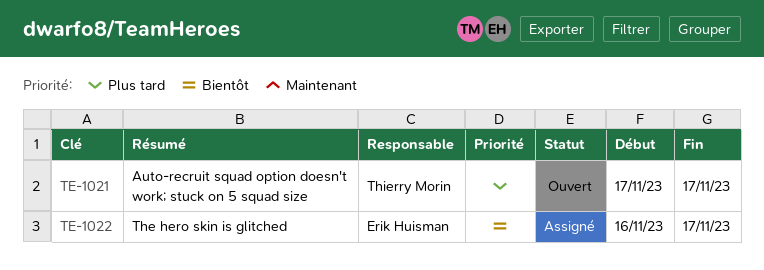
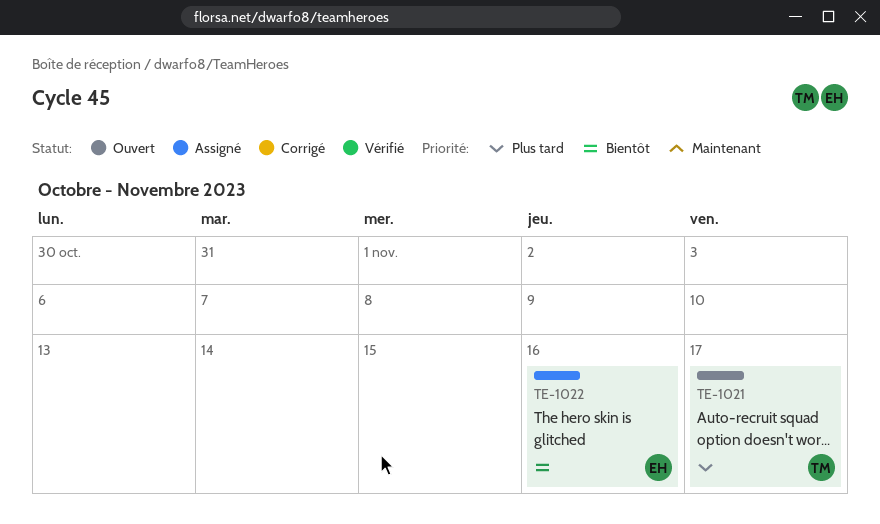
TE-1022, due: Nov 17 -> Nov 16

